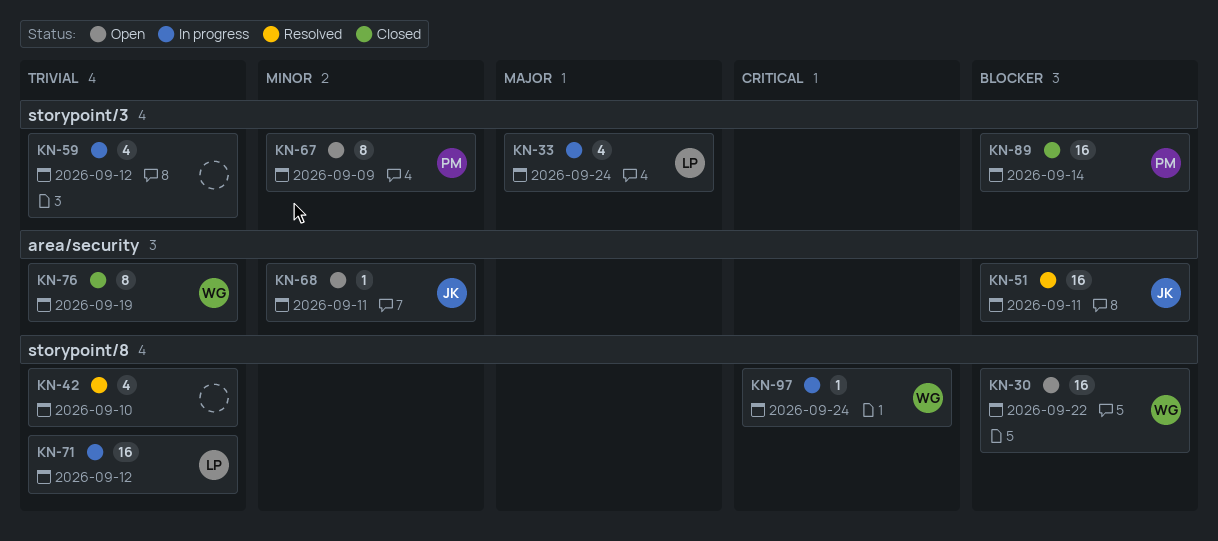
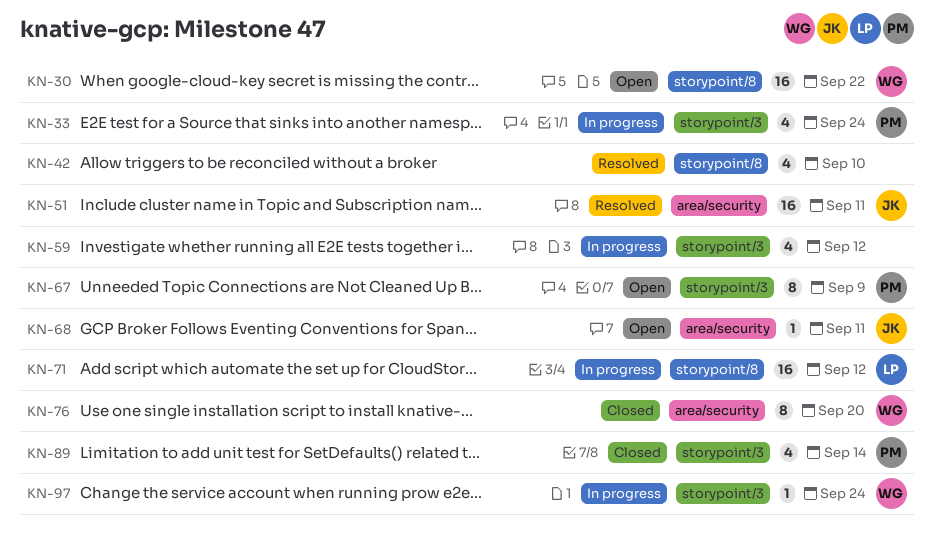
KN-33, owner: LP -> PM
KN-76, due: Sep 19 -> Sep 20
KN-89, estimate: 16 -> 4
KN-97, label: storypoint/8 -> storypoint/3

